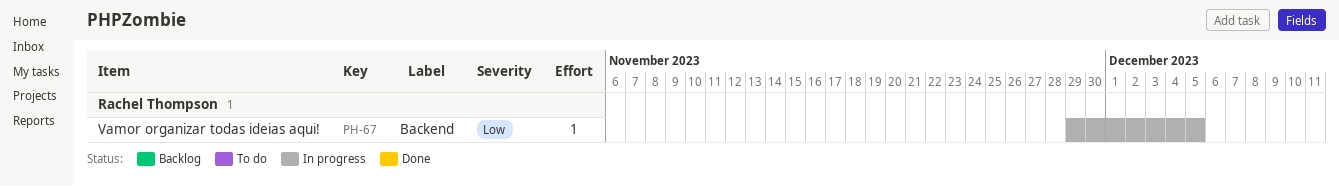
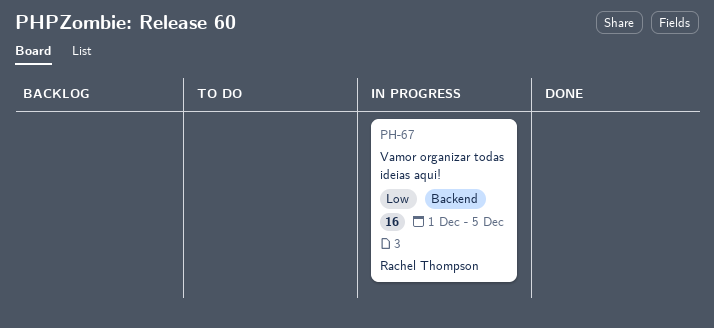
PH-67, estimate: 1 -> 16
PH-67, start: Nov 29 -> Dec 1

